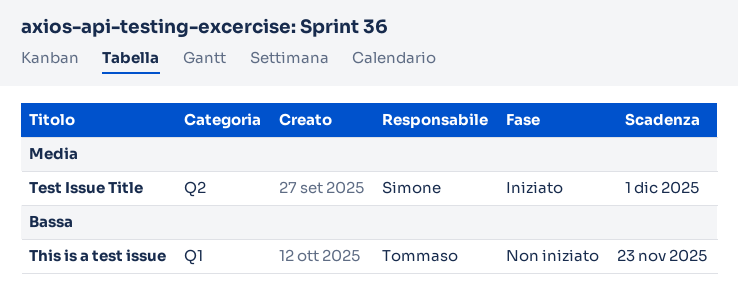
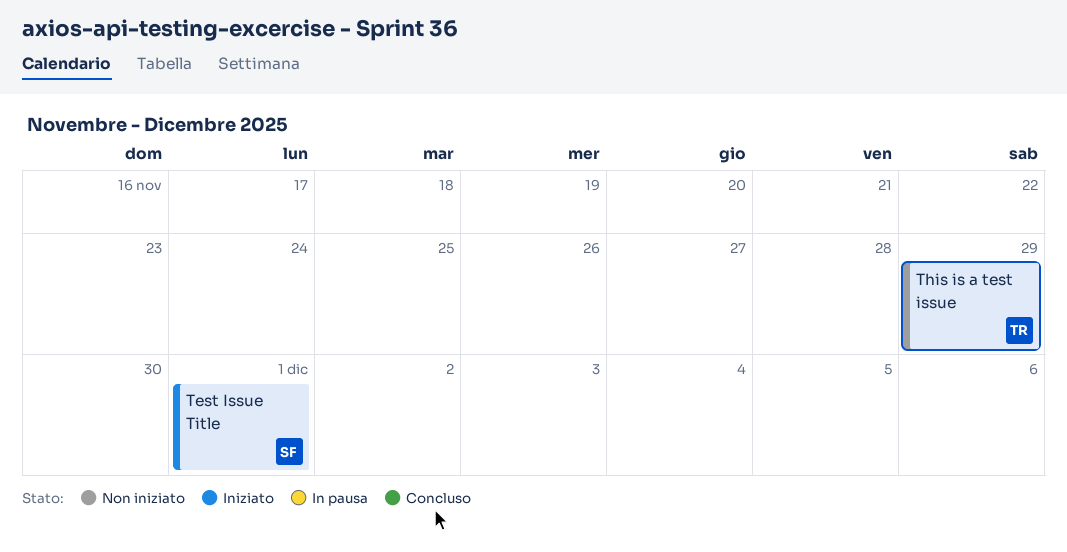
This is a test issue, due: Nov 23 -> Nov 29

